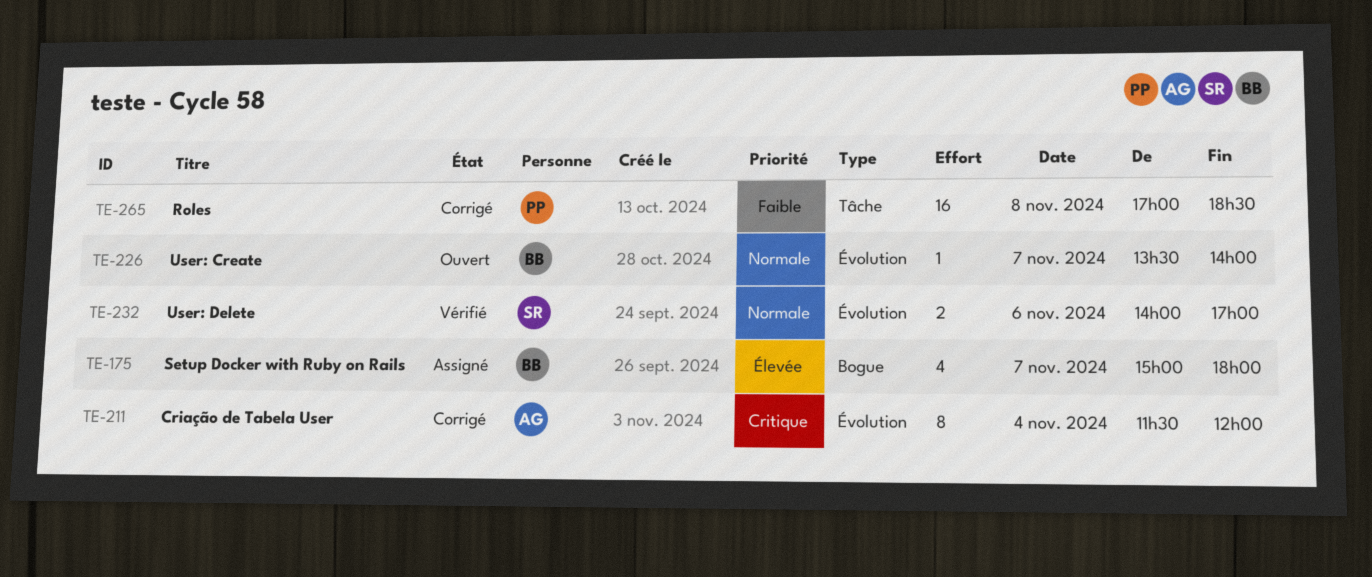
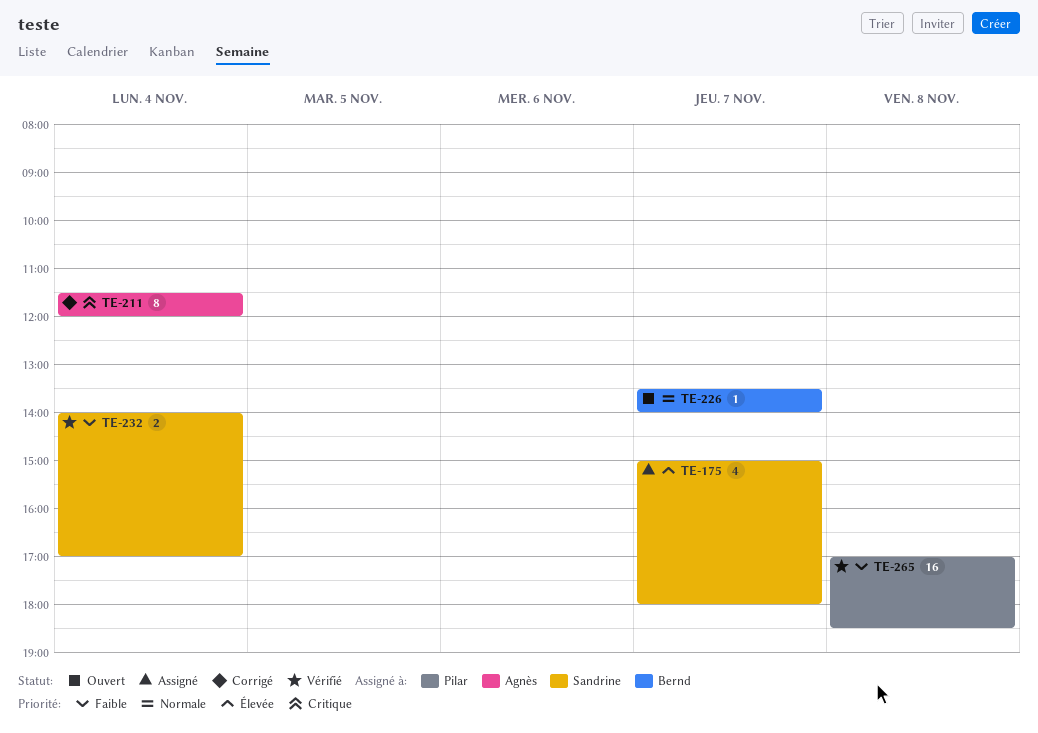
TE-175, owner: Bernd -> Sandrine
TE-232, priority: Normale -> Faible
TE-232, day: Nov 6 -> Nov 4
TE-265, status: Corrigé -> Vérifié

